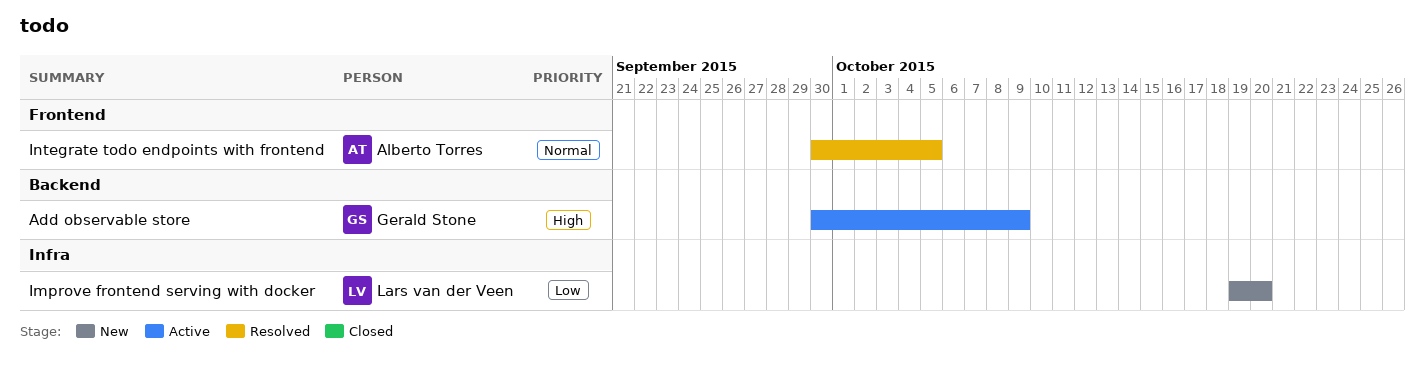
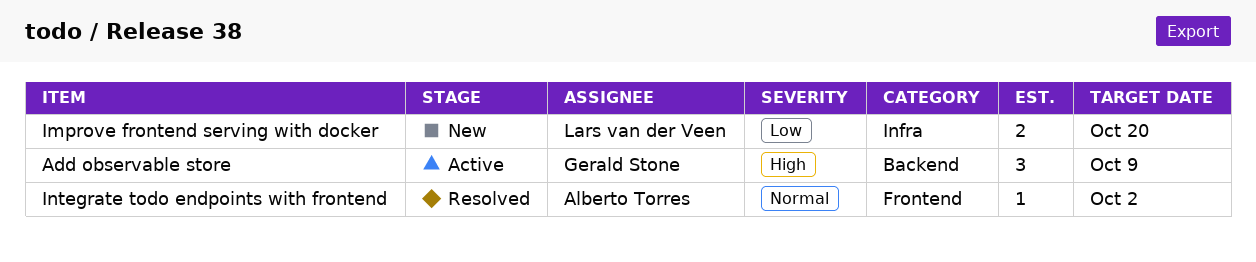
Integrate todo endpoints with frontend, due: Oct 5 -> Oct 2

